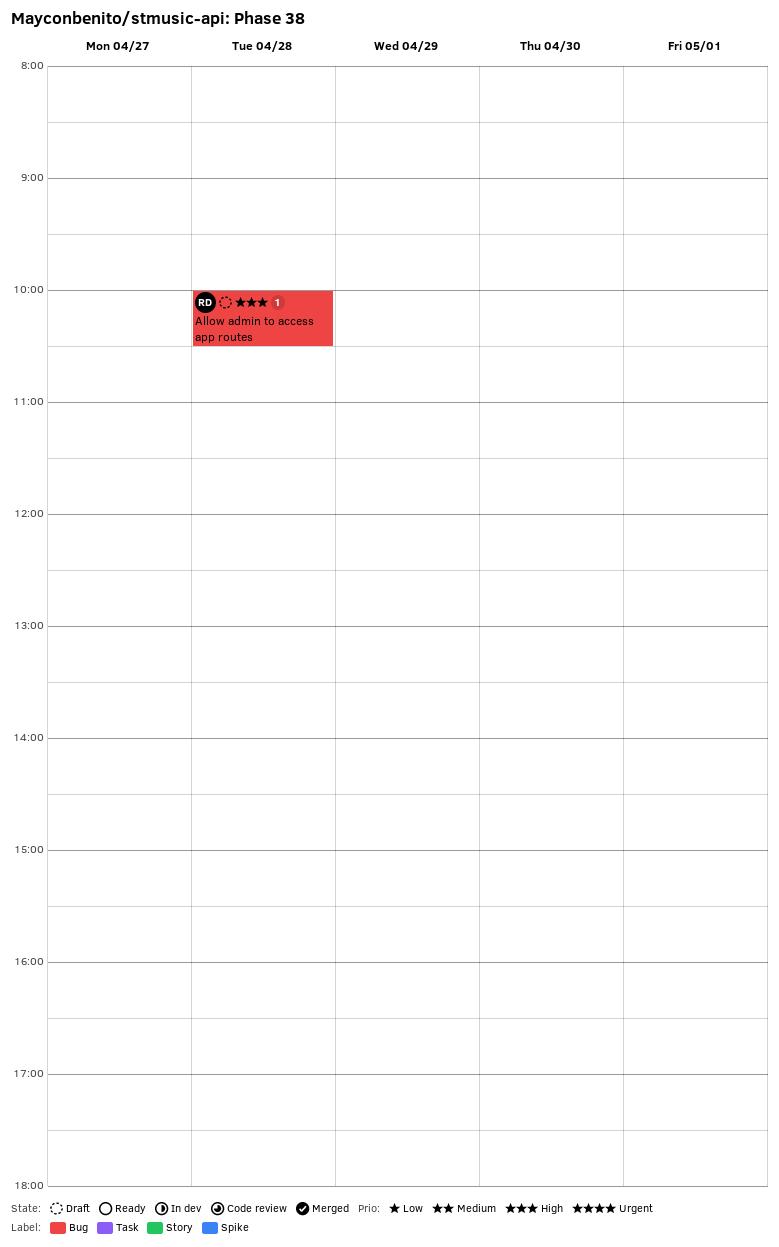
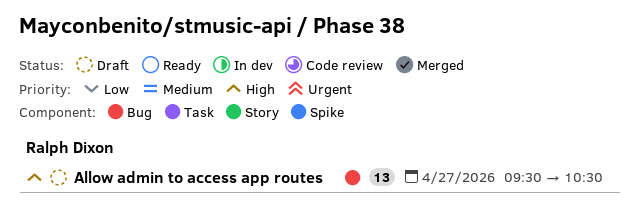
Allow admin to access app routes, estimate: 1 -> 13
Allow admin to access app routes, day: Apr 28 -> Apr 27
Allow admin to access app routes, begins: 10:00 -> 09:30

